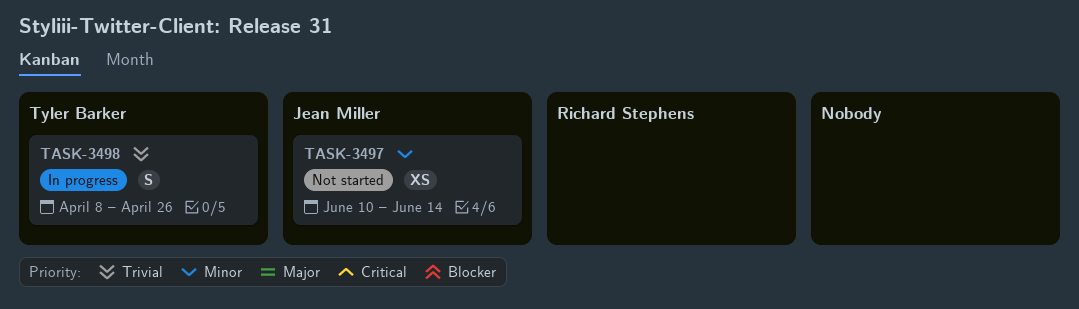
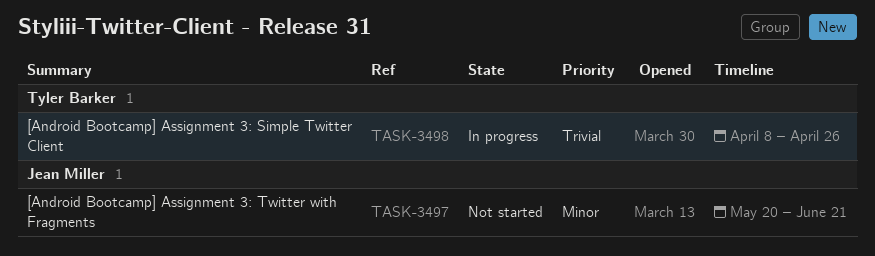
TASK-3497, start: Jun 10 -> May 20
TASK-3497, due: Jun 14 -> Jun 21

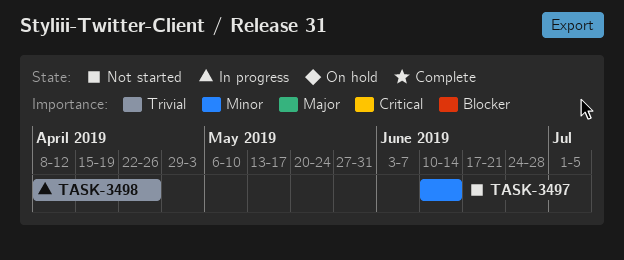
TASK-3497, start: May 20 -> Jun 10
TASK-3497, due: Jun 21 -> Jun 14

